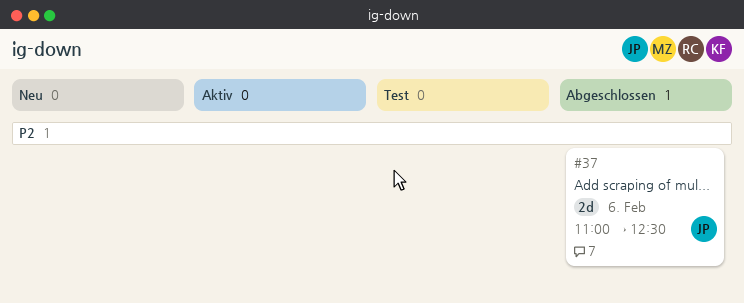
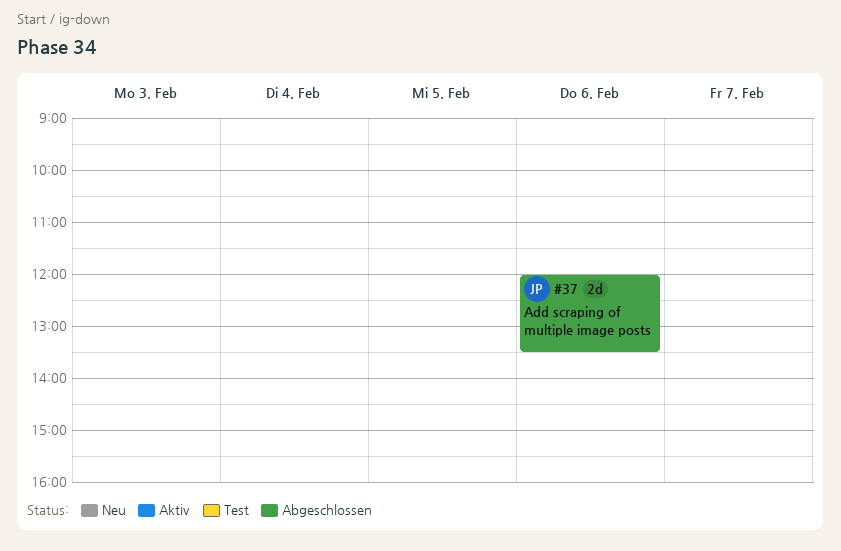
#37, begins: 11:00 -> 12:00
#37, ends: 12:30 -> 13:30

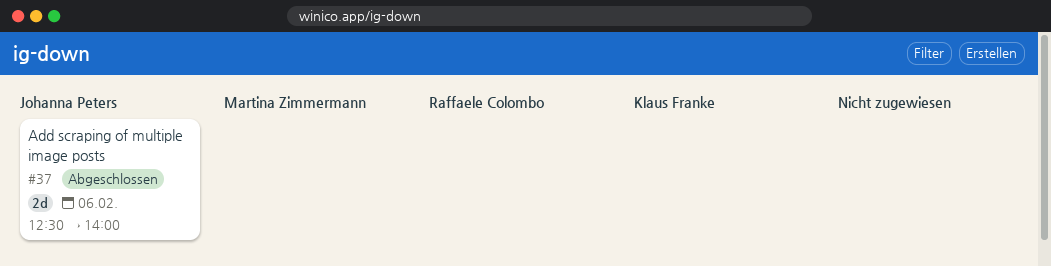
#37, begins: 12:00 -> 12:30
#37, ends: 13:30 -> 14:00

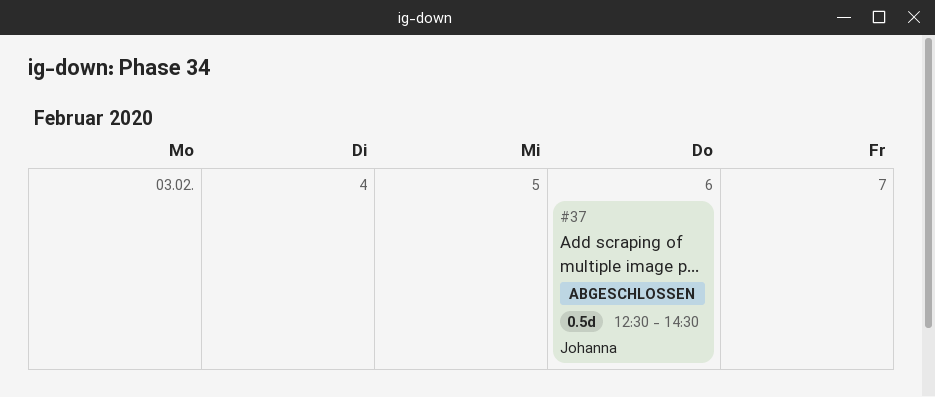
#37, estimate: 2d -> 0.5d
#37, ends: 14:00 -> 14:30

